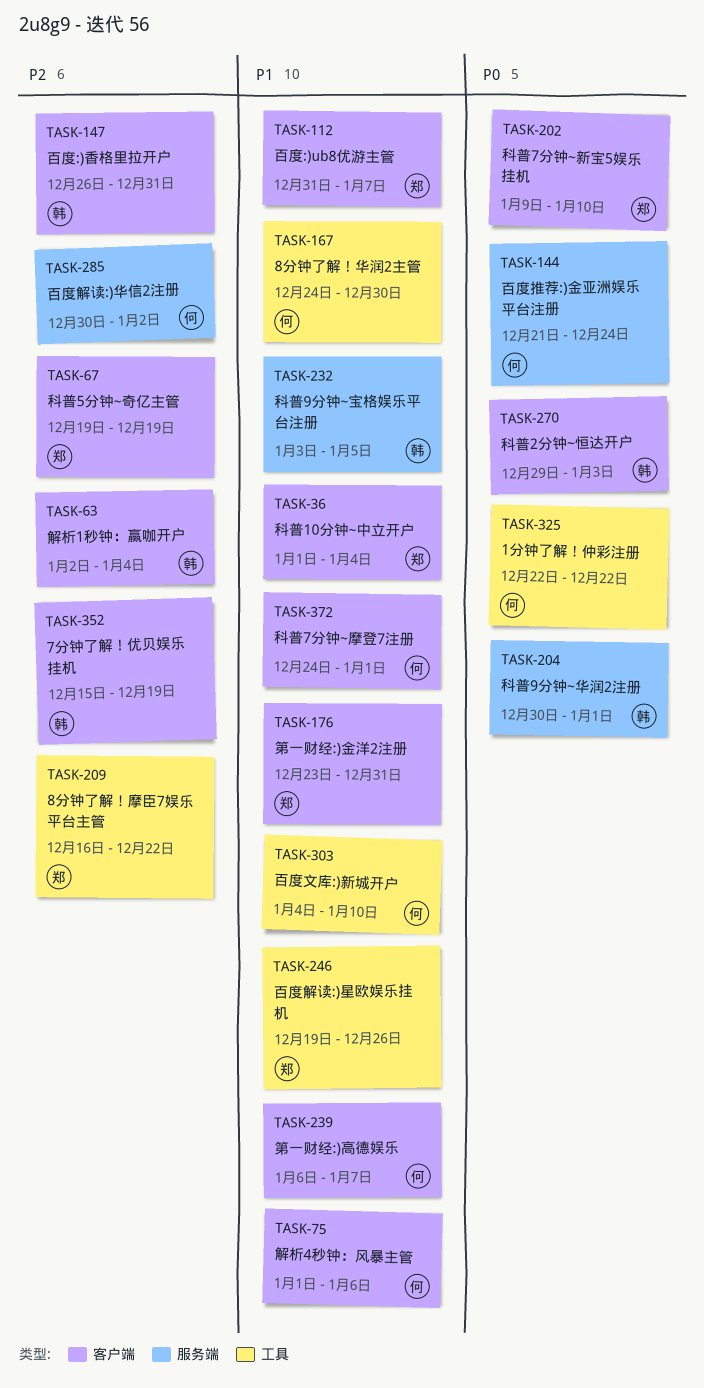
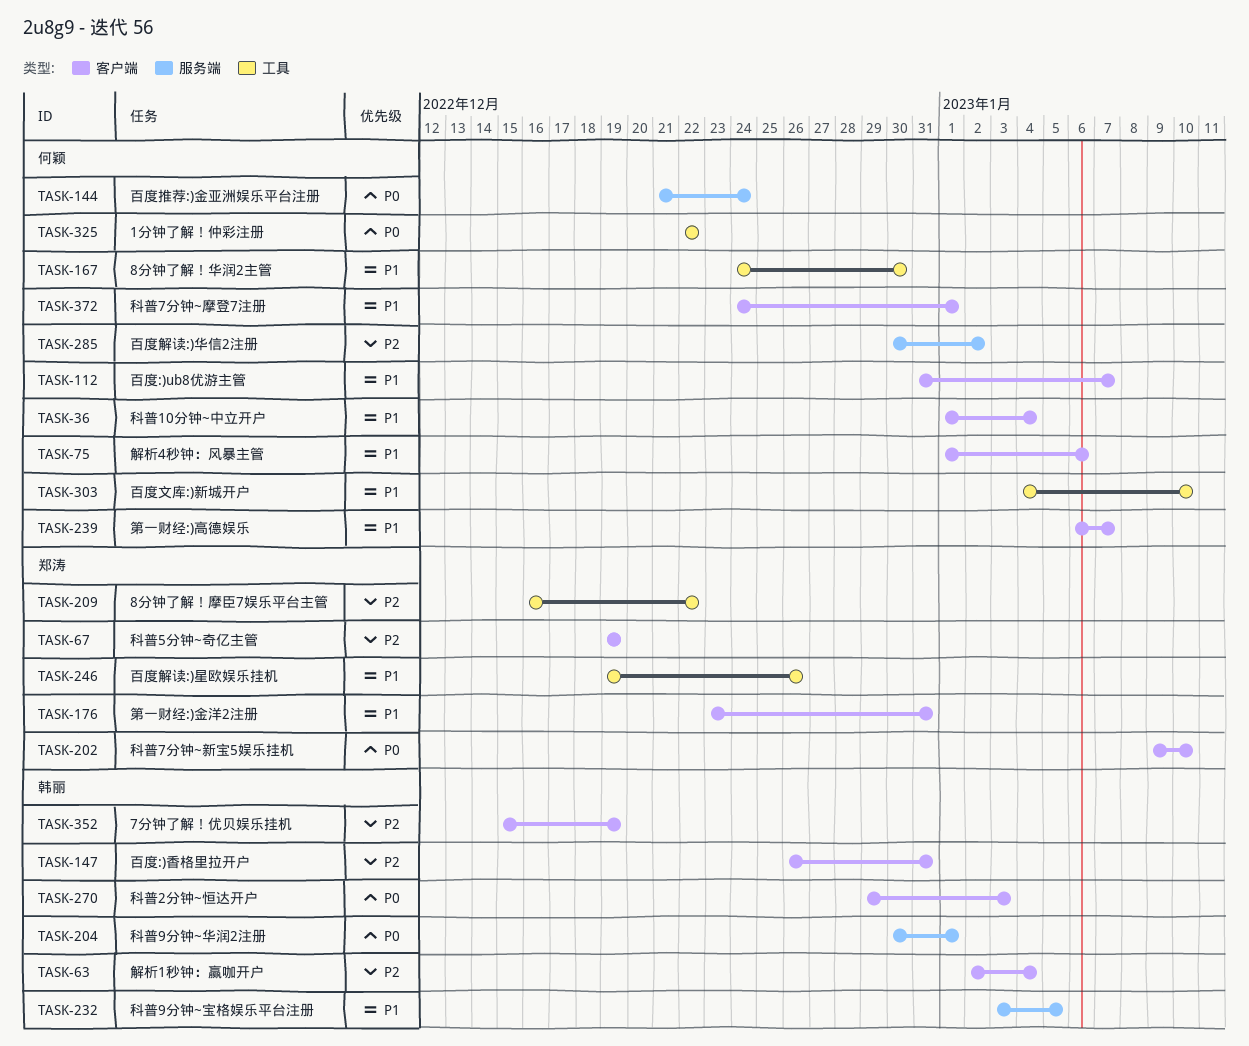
TASK-36, owner: 郑涛 -> 何颖
TASK-112, owner: 郑涛 -> 何颖

